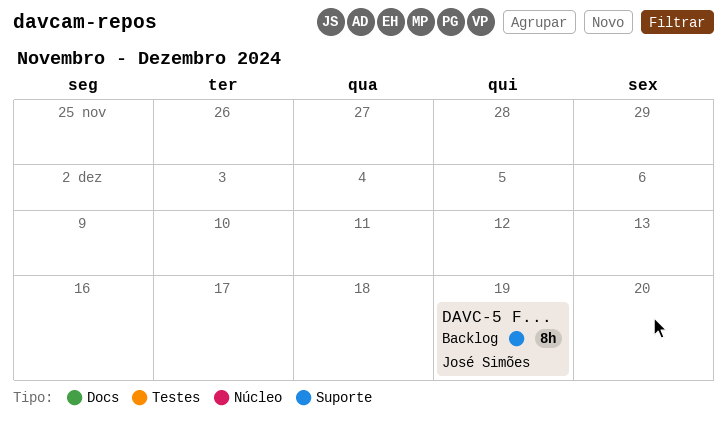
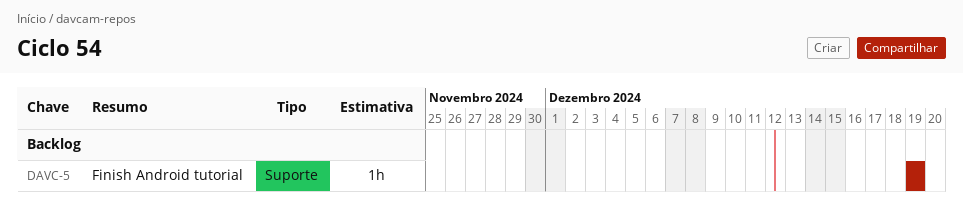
DAVC-5, estimate: 8h -> 1h

